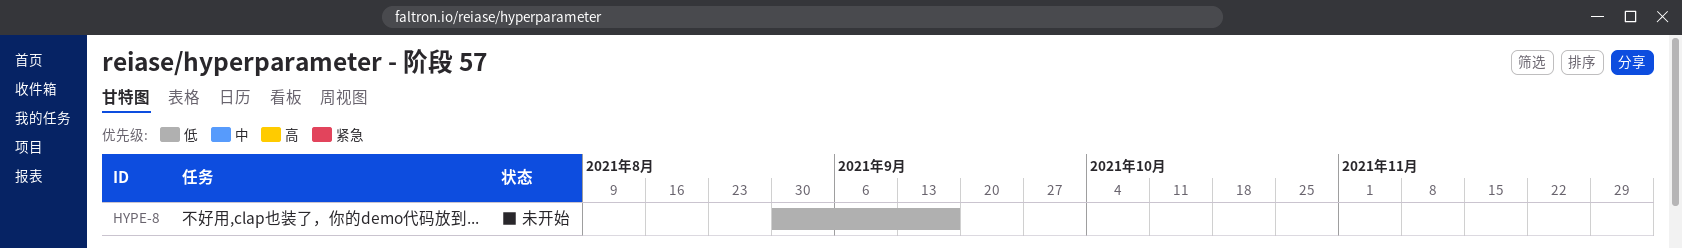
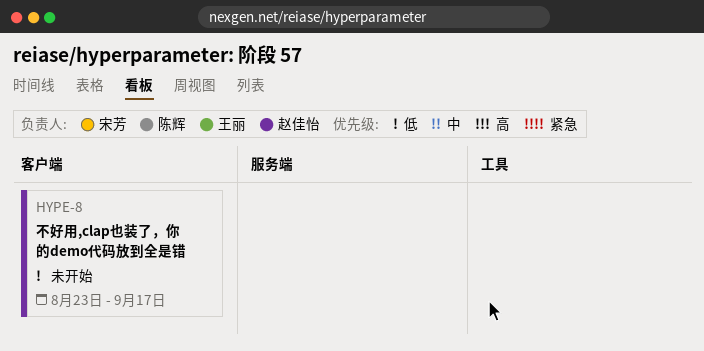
HYPE-8, start: Aug 30 -> Aug 23

